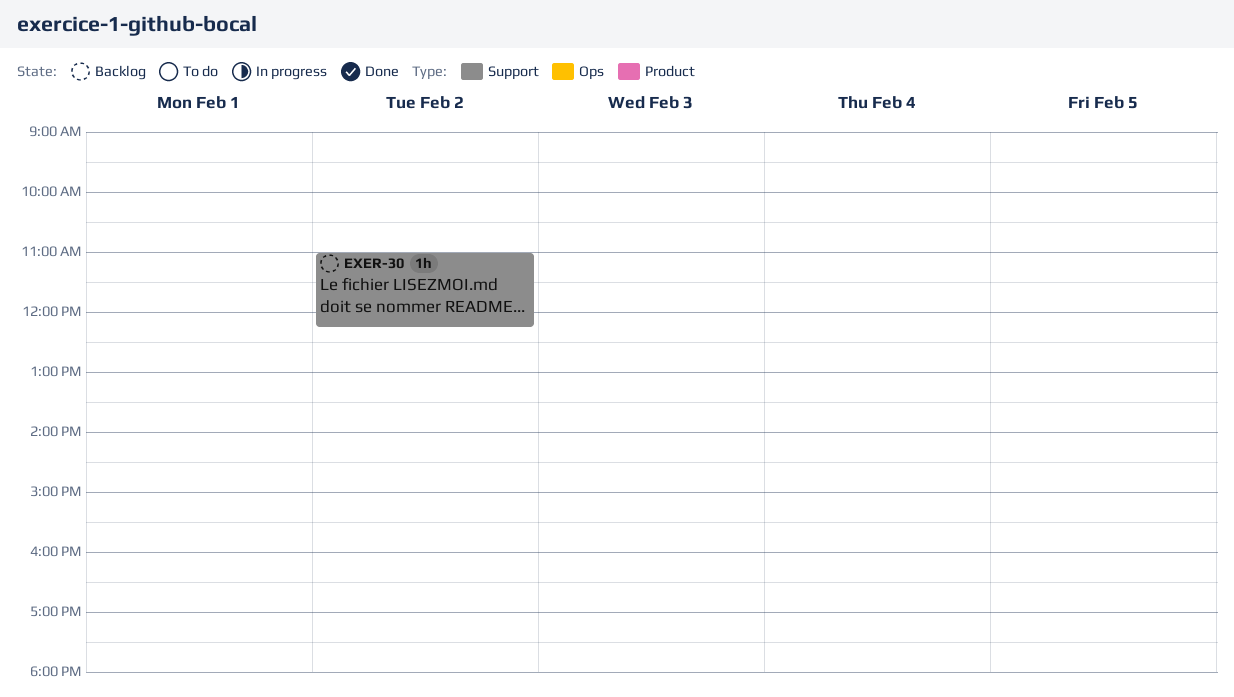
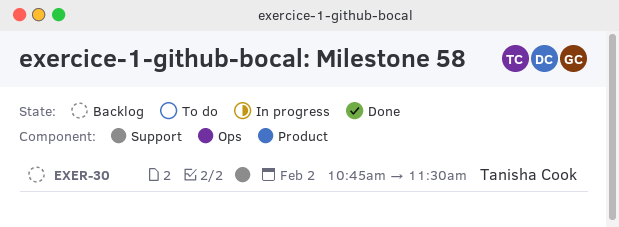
EXER-30, begins: 11:00 -> 10:45
EXER-30, ends: 12:15 -> 11:30

